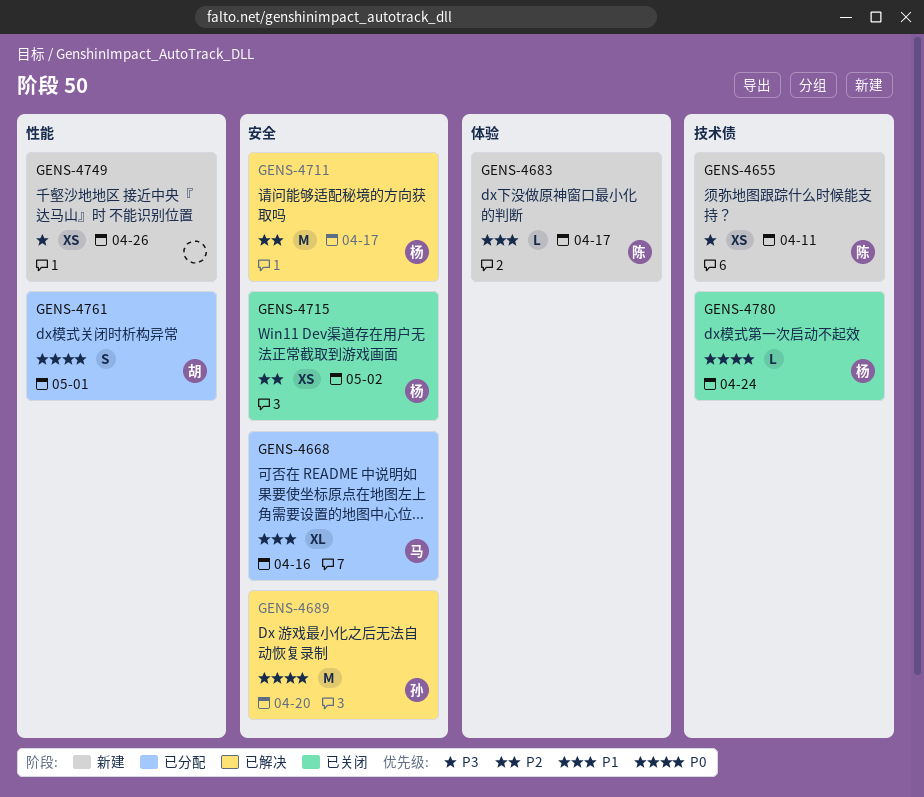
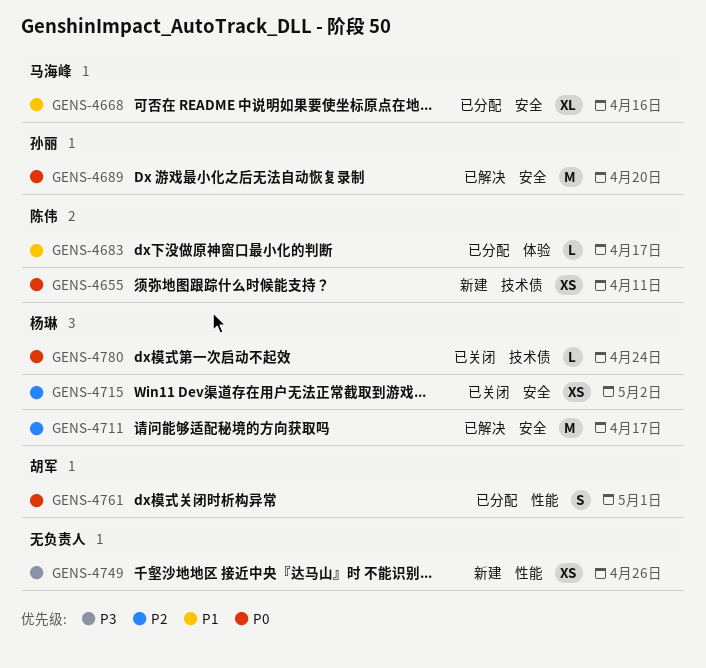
GENS-4655, priority: P3 -> P0
GENS-4683, status: 新建 -> 已分配

